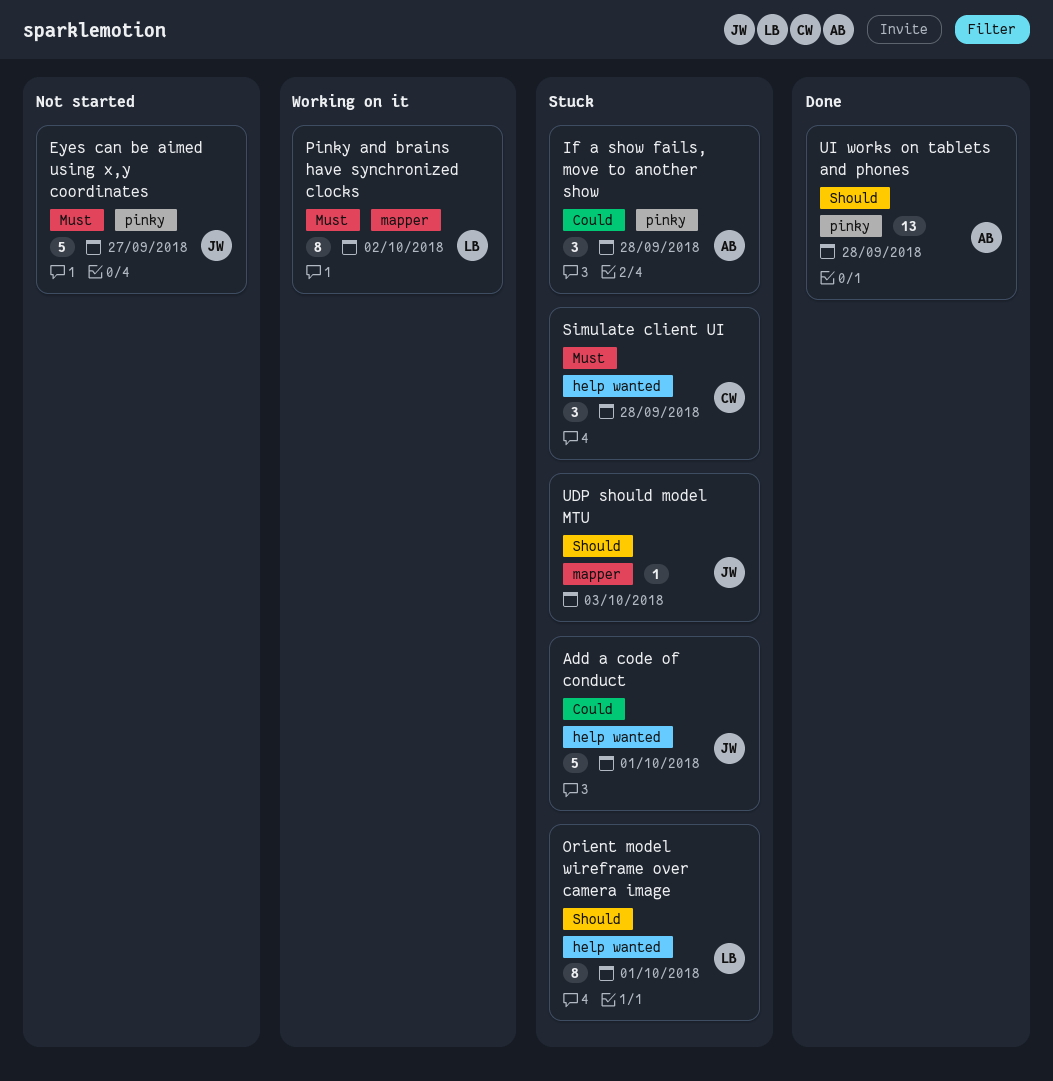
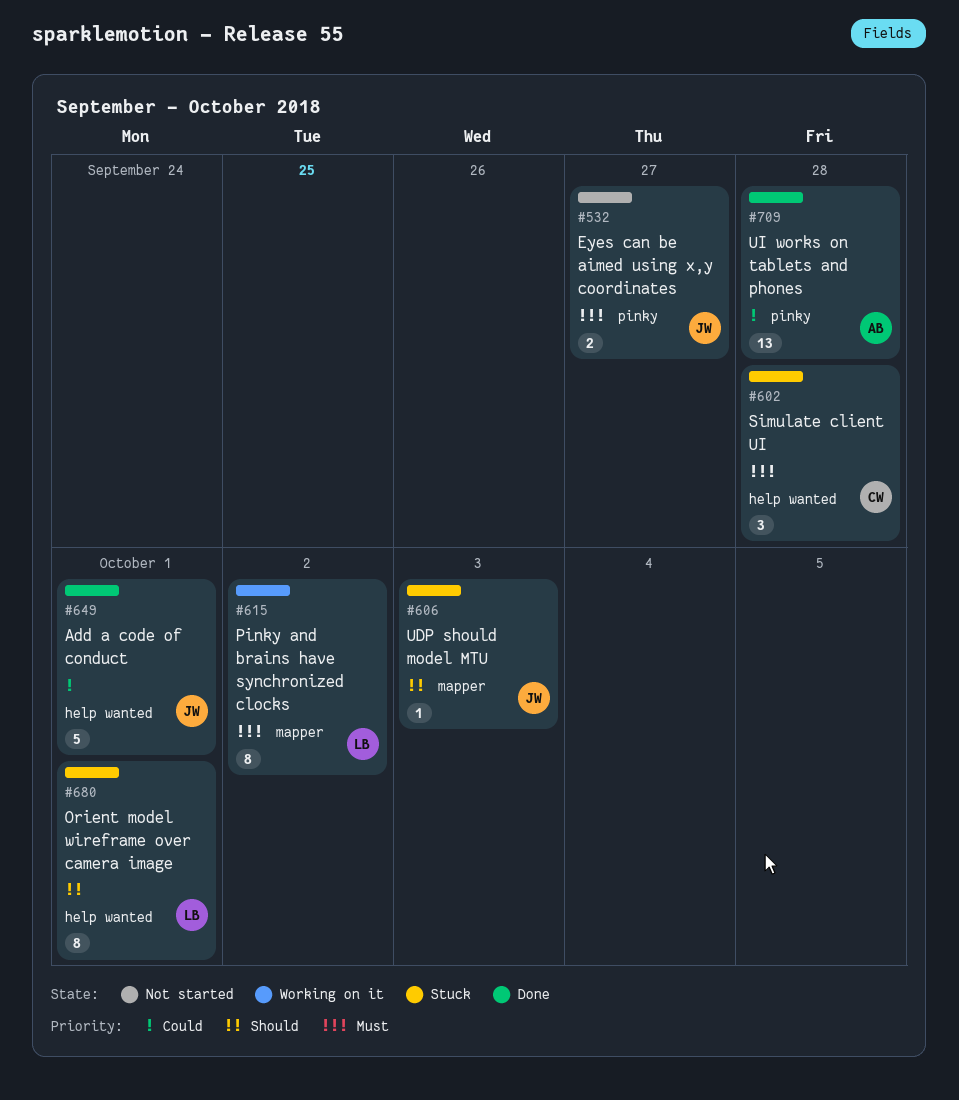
Add a code of conduct, status: Stuck -> Done
Eyes can be aimed using x,y coordinates, estimate: 5 -> 2
If a show fails, move to another show: present -> none
UI works on tablets and phones, priority: Should -> Could

